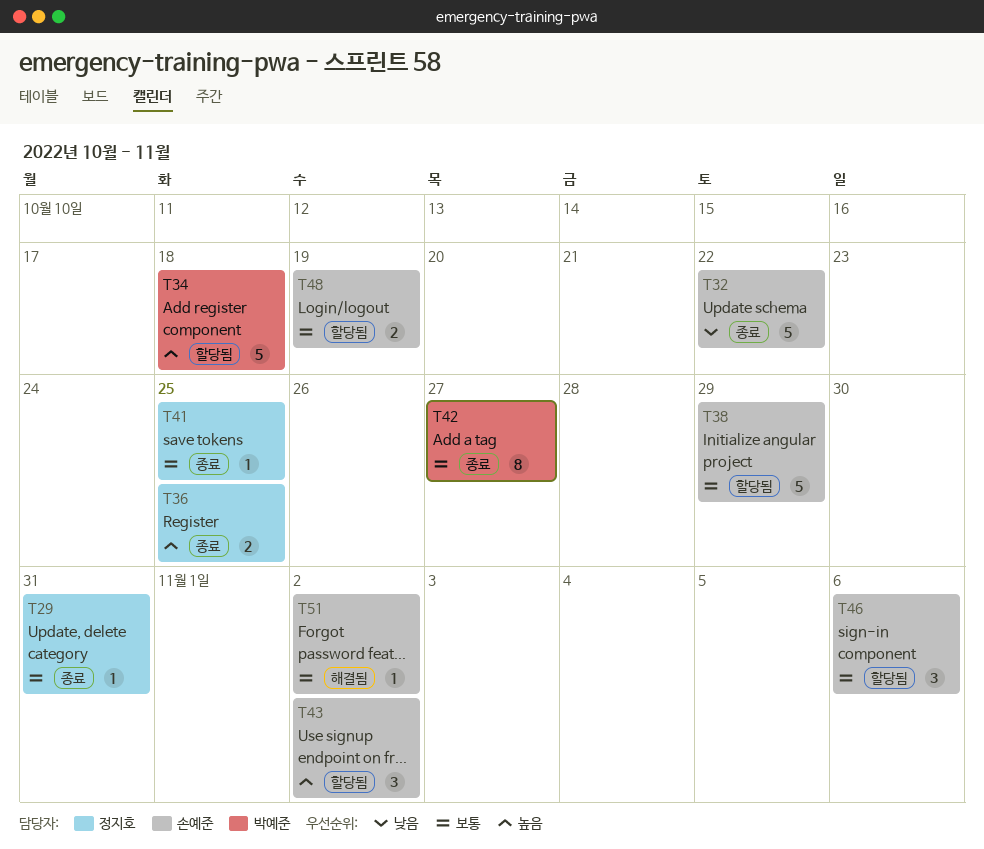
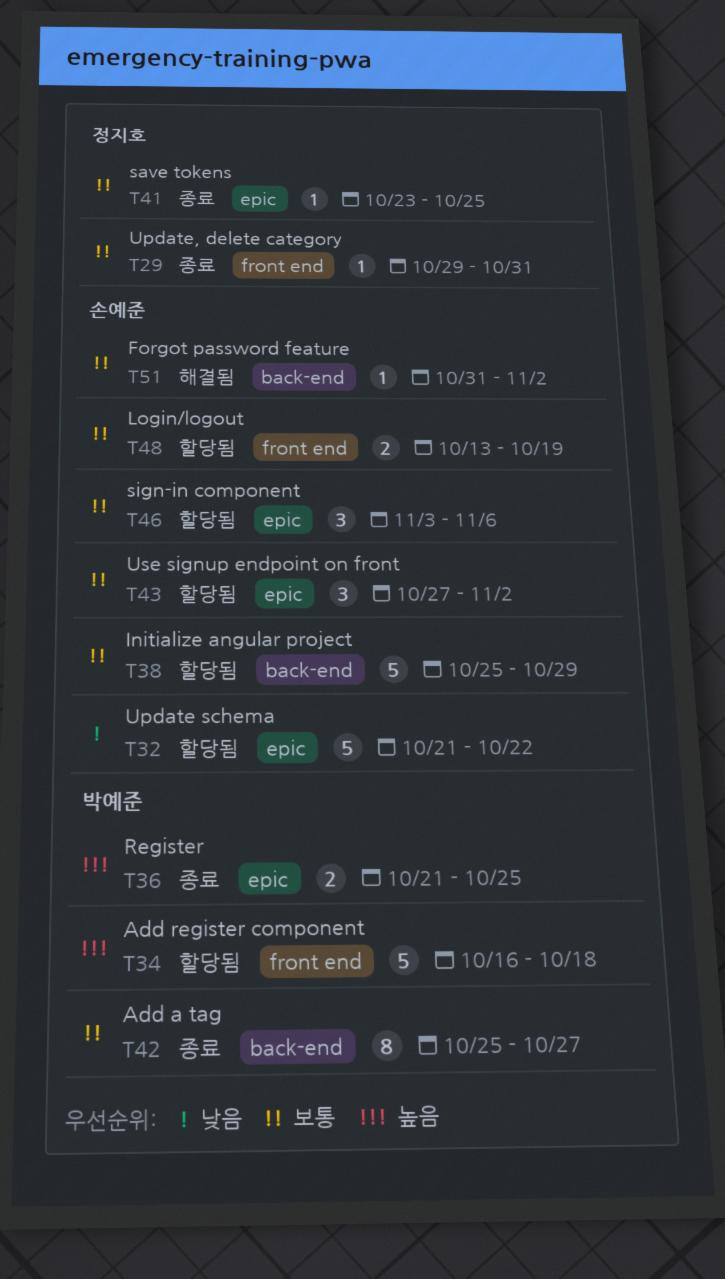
T32, status: 종료 -> 할당됨
T36, owner: 정지호 -> 박예준
T43, priority: 높음 -> 보통

